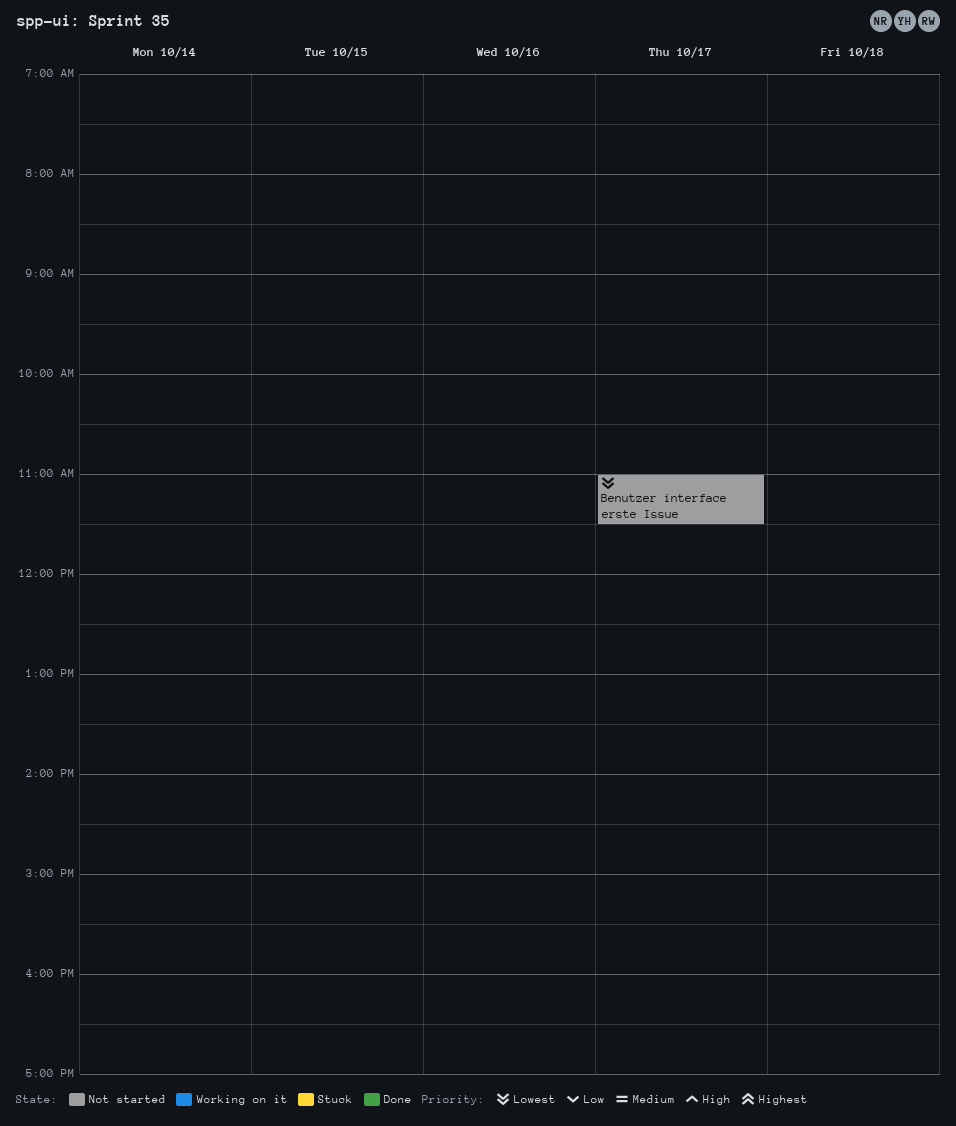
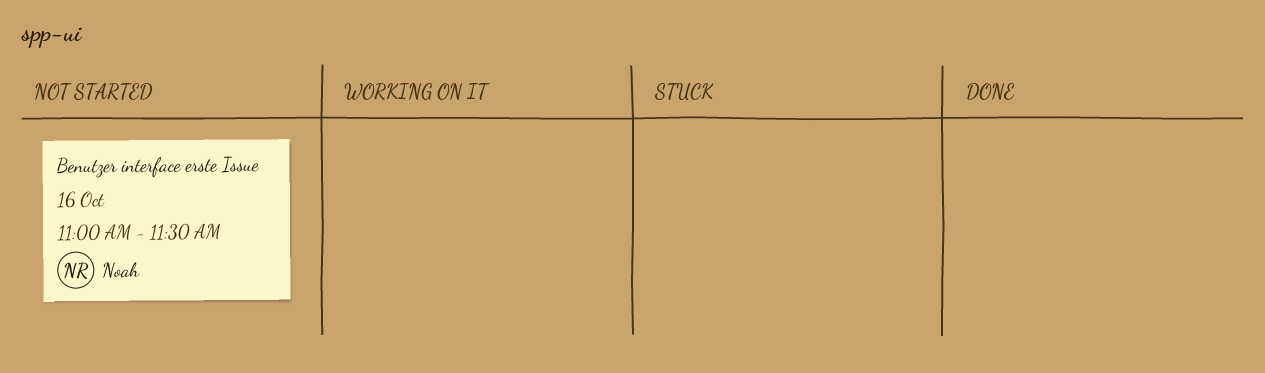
Benutzer interface erste Issue, day: Oct 17 -> Oct 16

